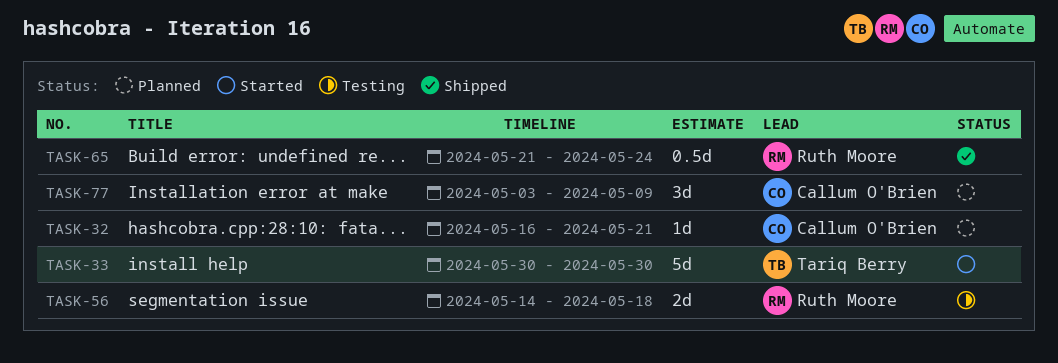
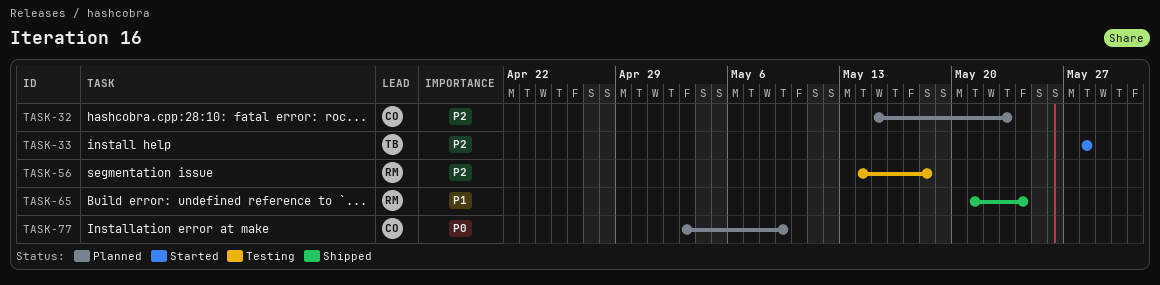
TASK-32, start: May 16 -> May 15
TASK-32, due: May 21 -> May 23
TASK-33, start: May 30 -> May 28
TASK-33, due: May 30 -> May 28

